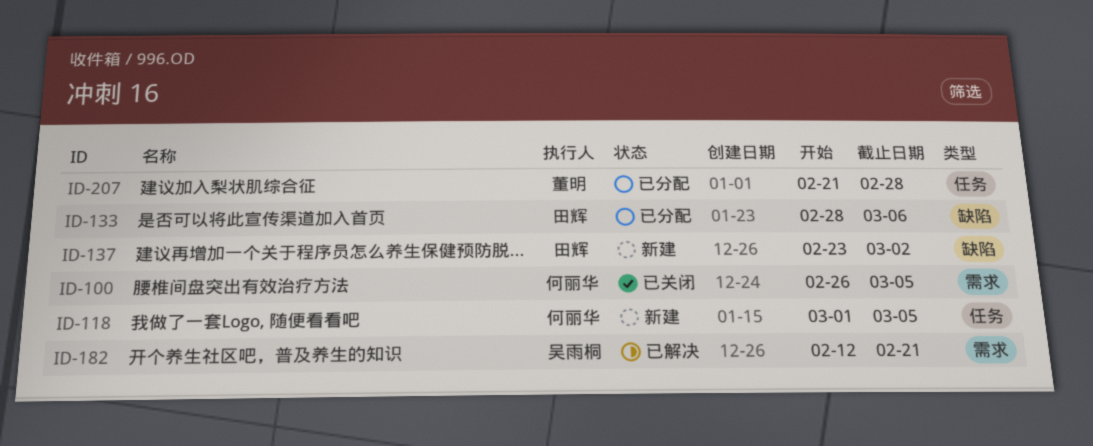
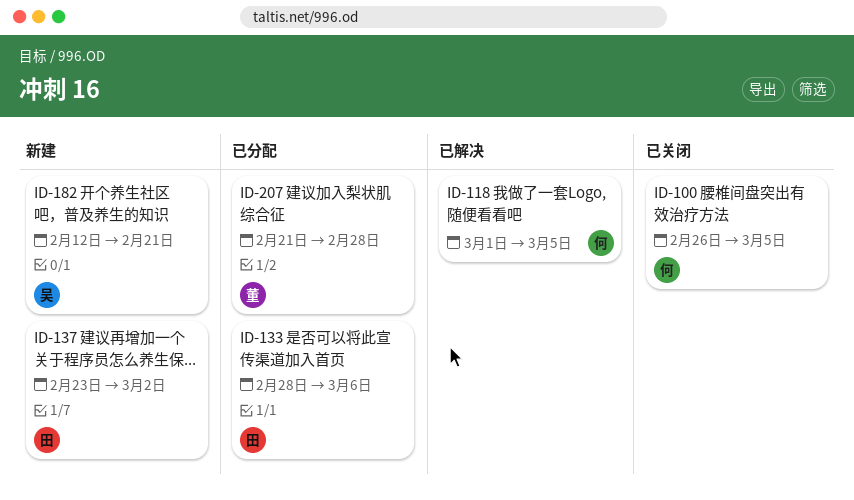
ID-118, status: 新建 -> 已解决
ID-182, status: 已解决 -> 新建

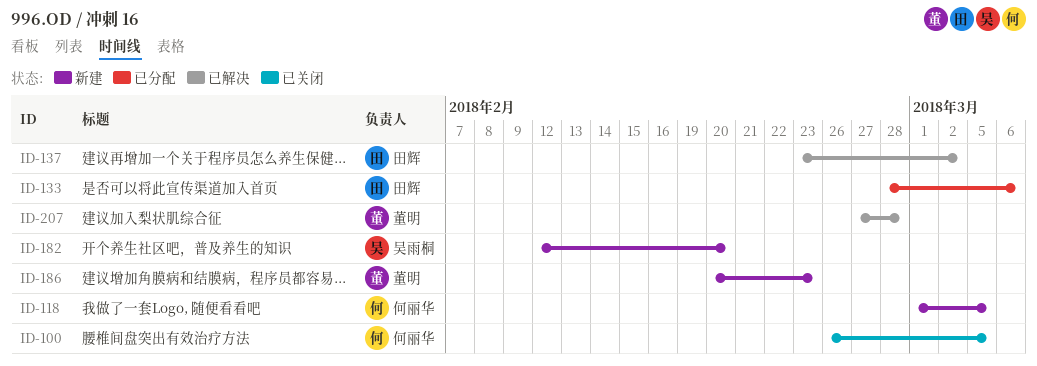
ID-118, status: 已解决 -> 新建
ID-137, status: 新建 -> 已解决
ID-182, due: Feb 21 -> Feb 20
ID-186: none -> present
ID-207, status: 已分配 -> 已解决
ID-207, start: Feb 21 -> Feb 27

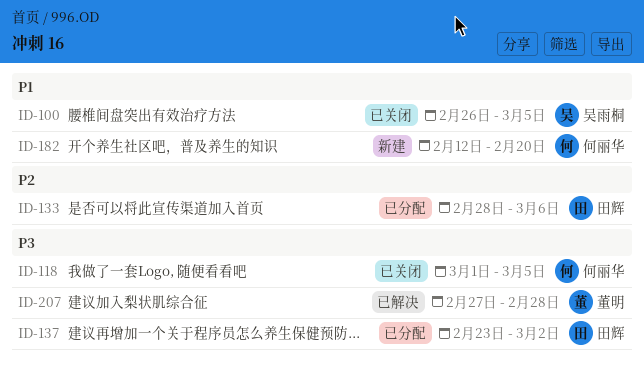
ID-100, owner: 何丽华 -> 吴雨桐
ID-118, status: 新建 -> 已关闭
ID-137, status: 已解决 -> 已分配
ID-182, owner: 吴雨桐 -> 何丽华
ID-186: present -> none

